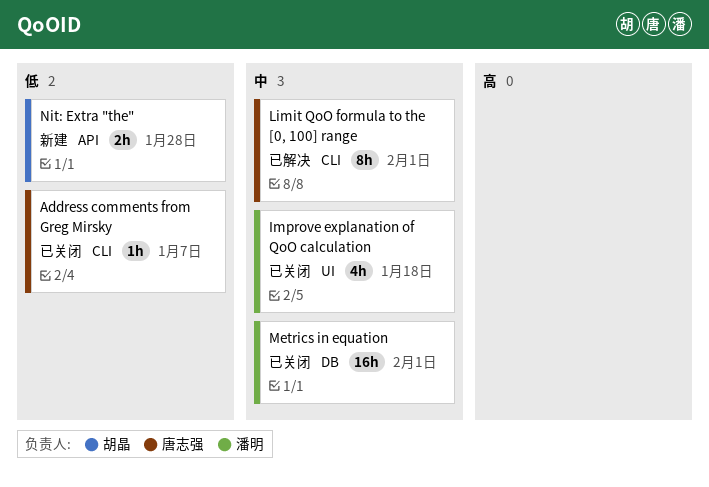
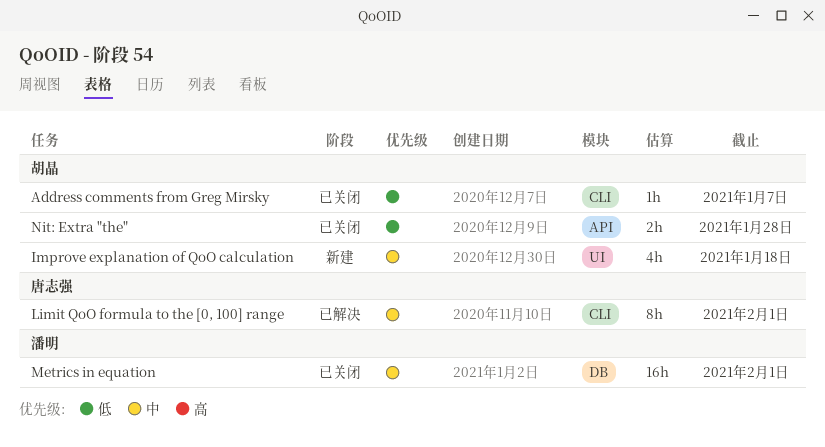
Address comments from Greg Mirsky, owner: 唐志强 -> 胡晶
Improve explanation of QoO calculation, status: 已关闭 -> 新建
Improve explanation of QoO calculation, owner: 潘明 -> 胡晶
Nit: Extra "the", status: 新建 -> 已关闭

